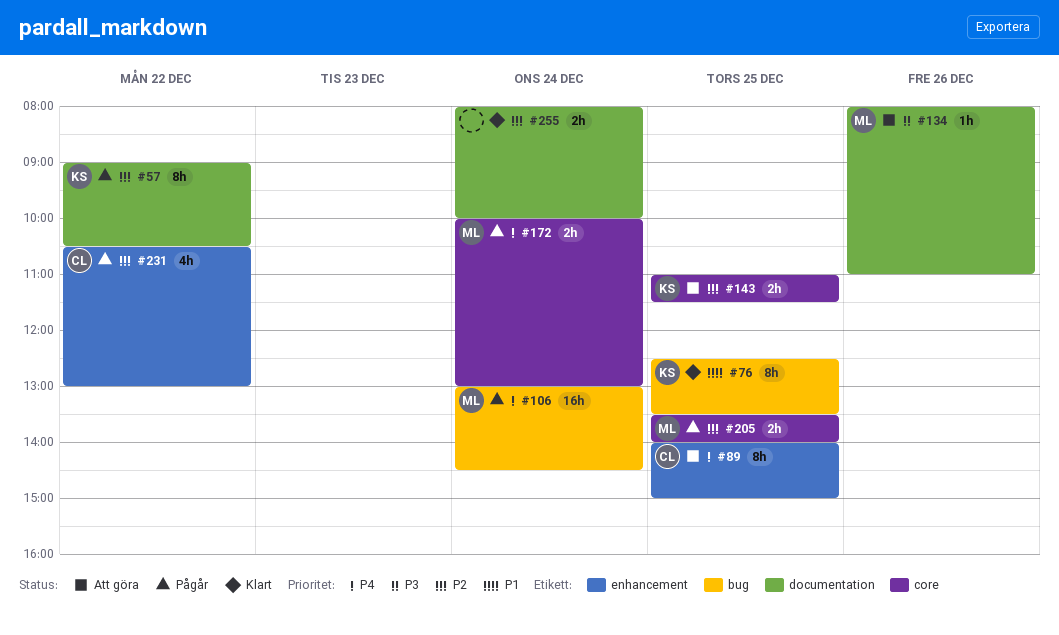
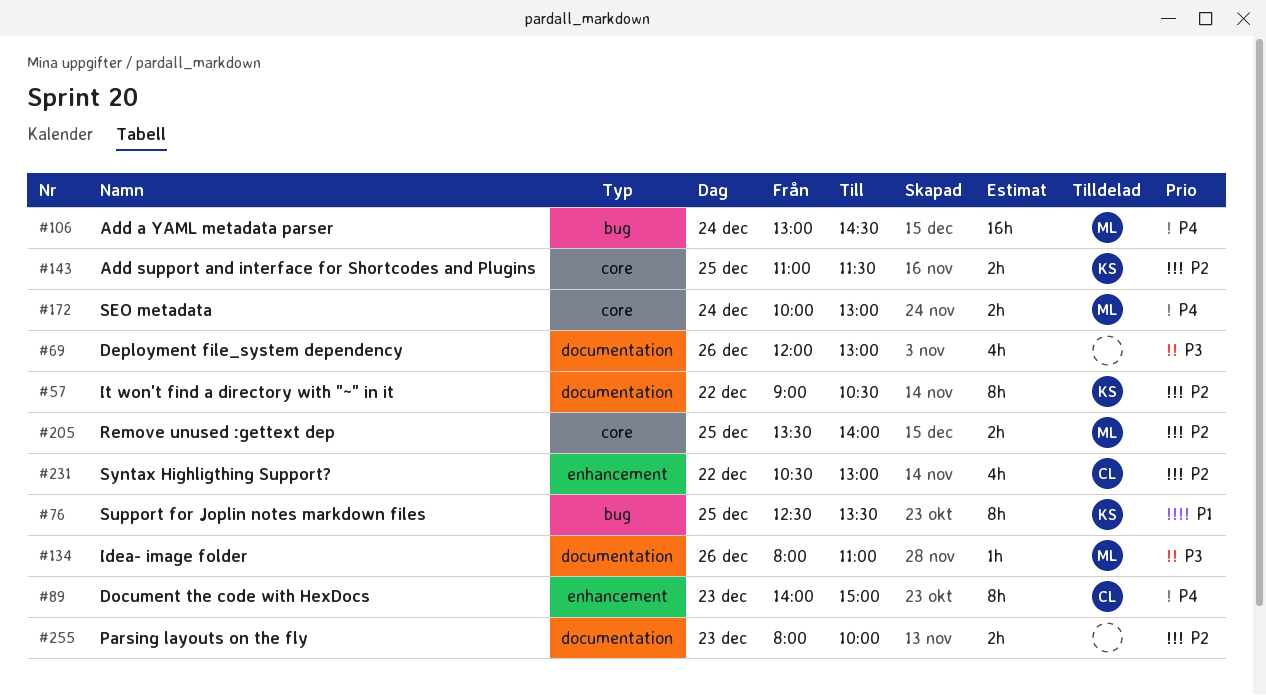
#69: none -> present
#89, day: Dec 25 -> Dec 23
#255, day: Dec 24 -> Dec 23

